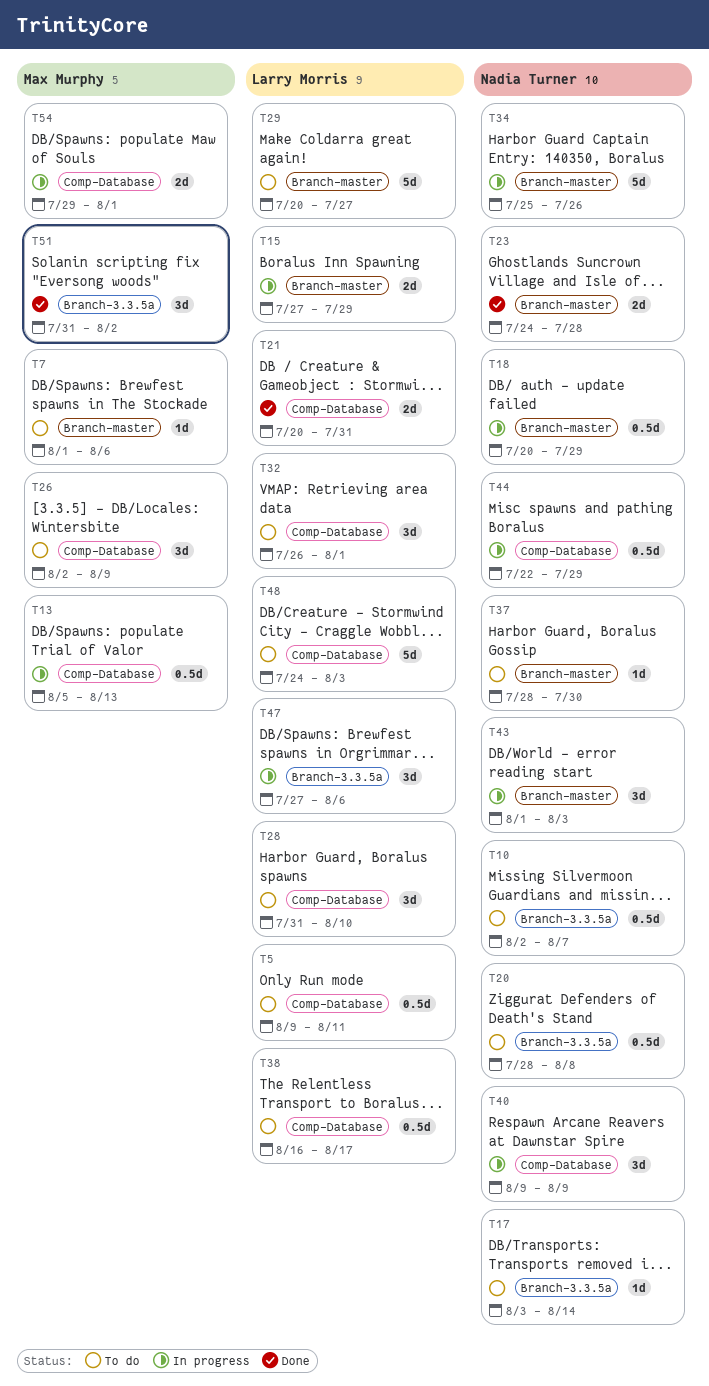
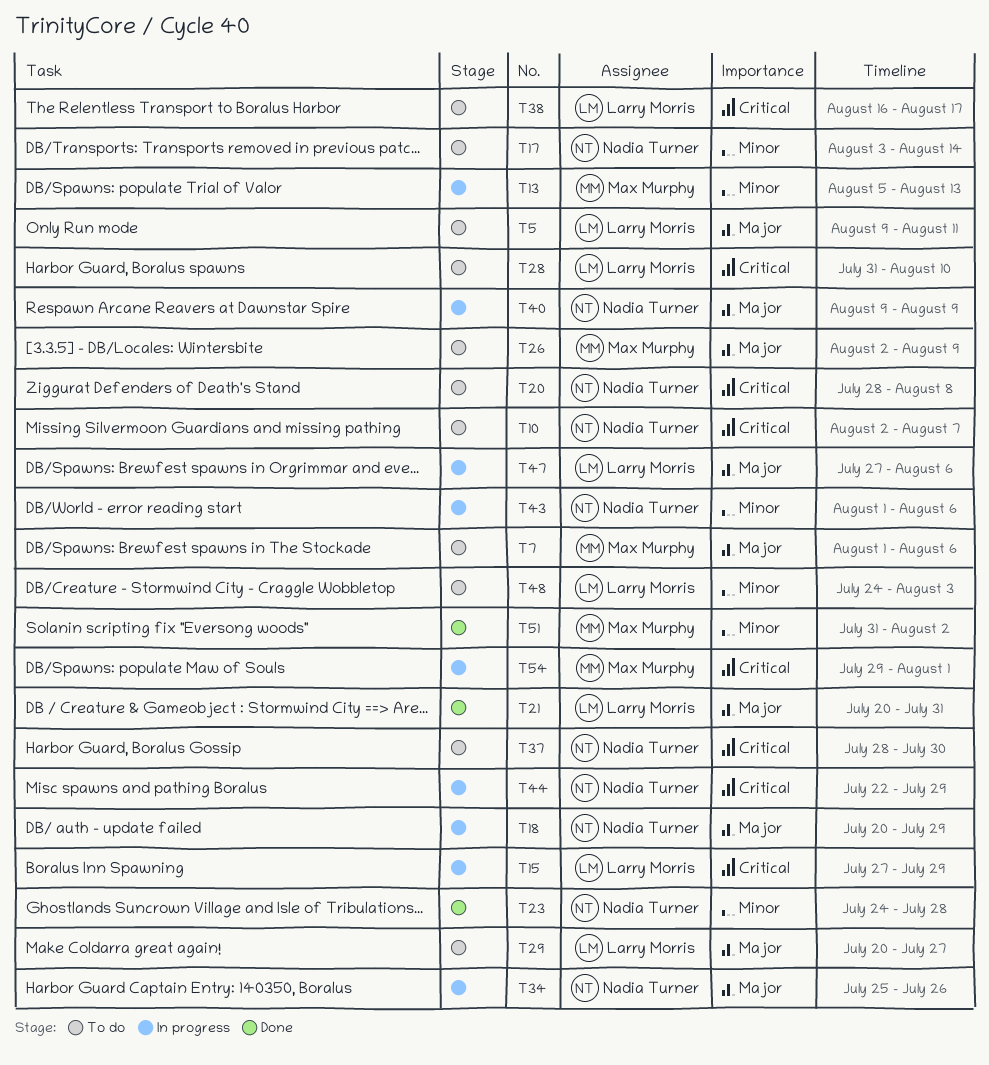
T32: present -> none
T43, due: Aug 3 -> Aug 6

